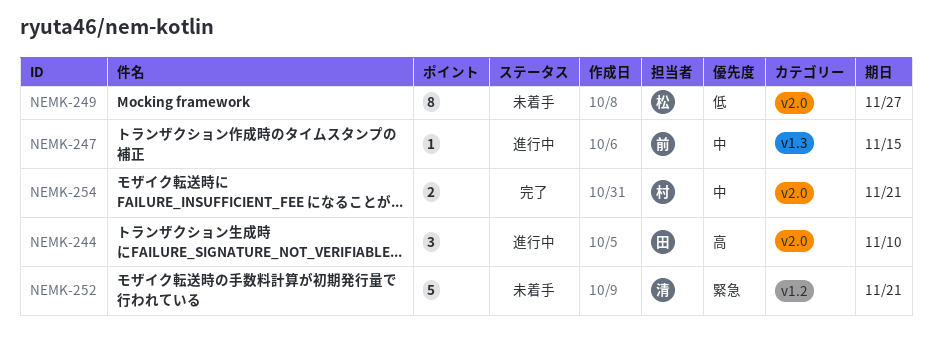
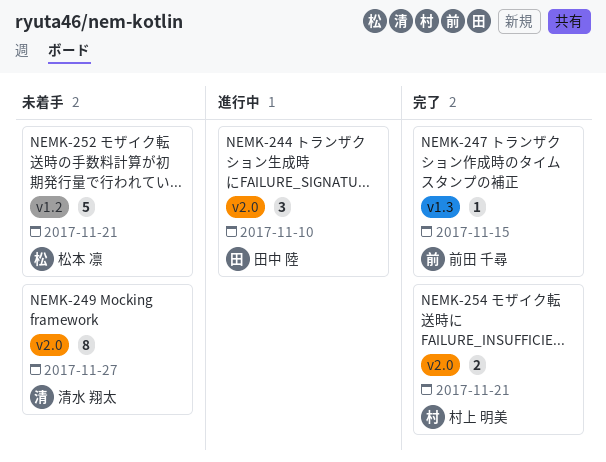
NEMK-247, status: 進行中 -> 完了
NEMK-249, owner: 松本 凛 -> 清水 翔太
NEMK-252, owner: 清水 翔太 -> 松本 凛

